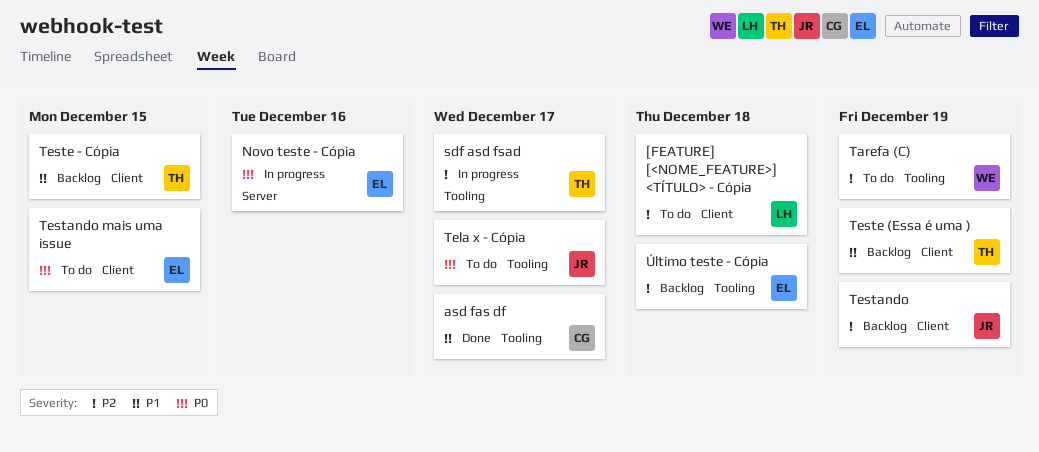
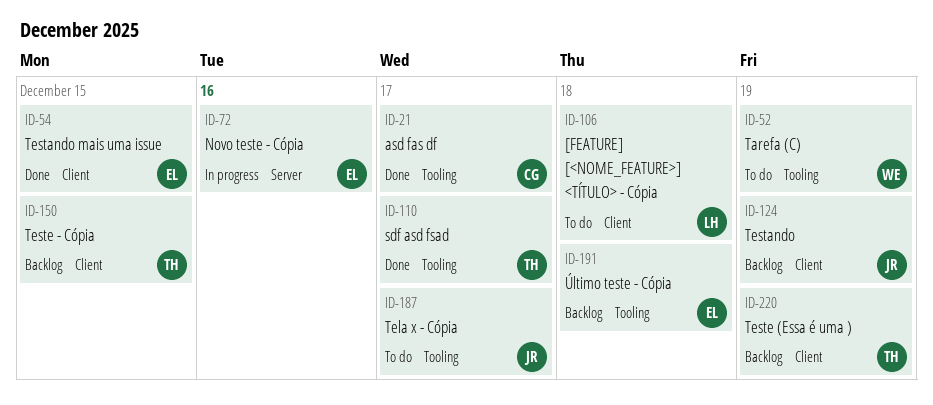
sdf asd fsad, status: In progress -> Done
Testando mais uma issue, status: To do -> Done

